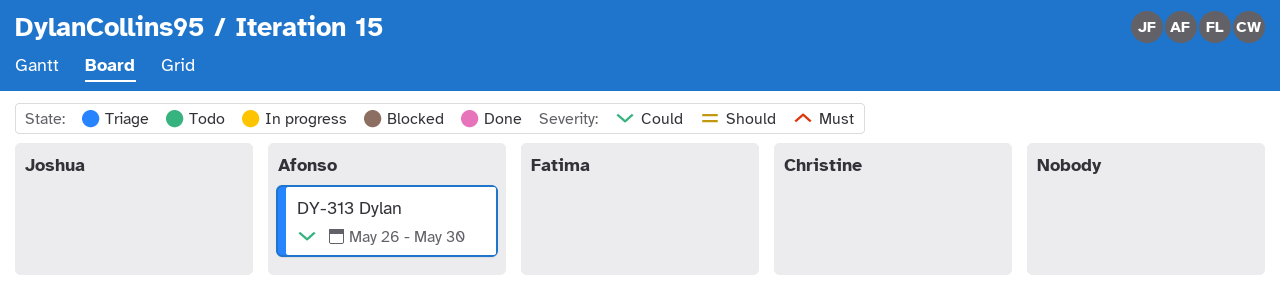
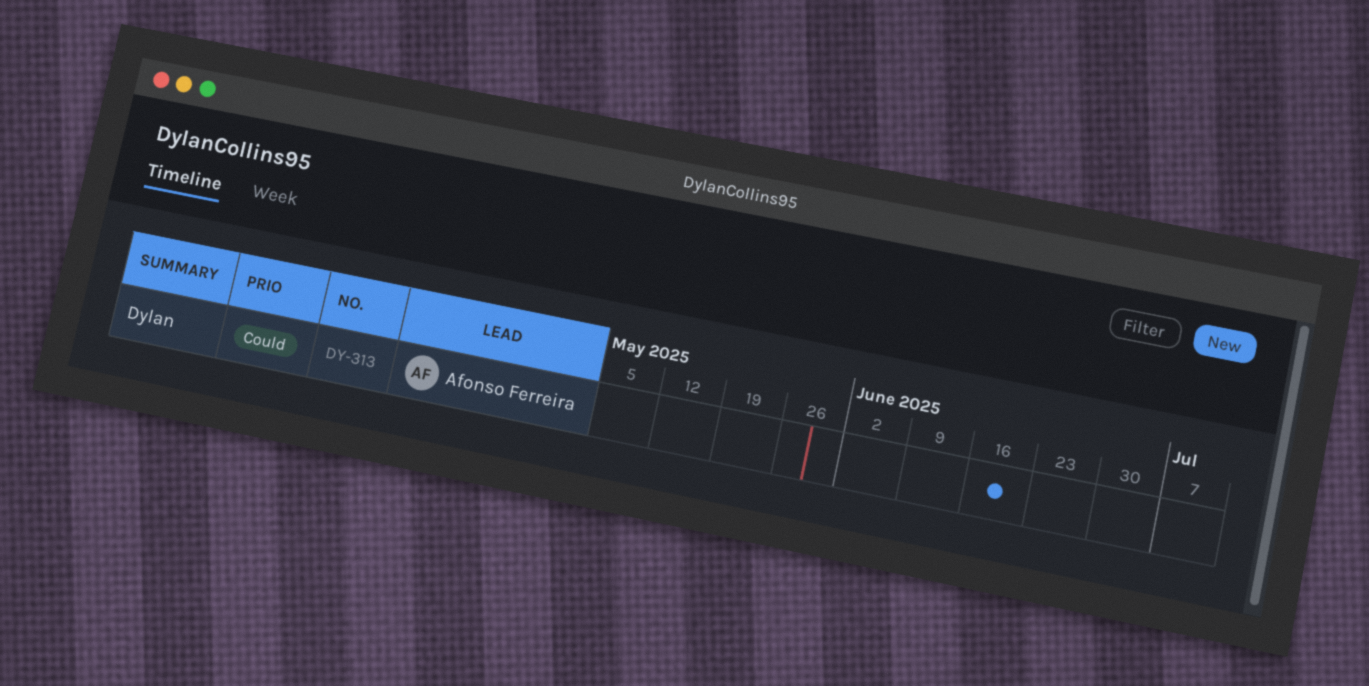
DY-313, start: May 26 -> Jun 16
DY-313, due: May 30 -> Jun 20

